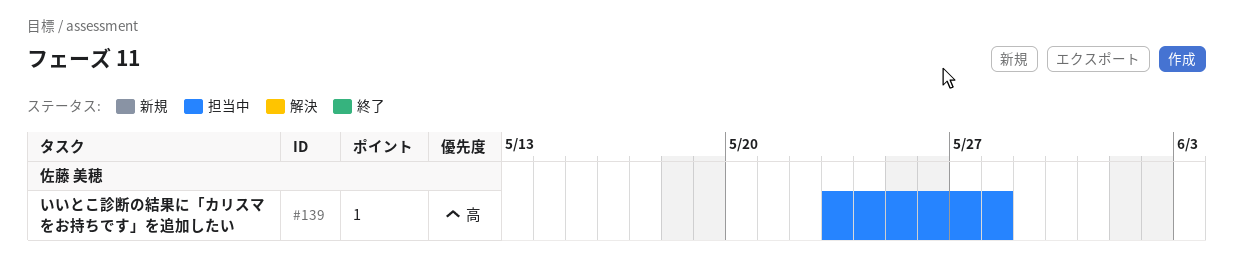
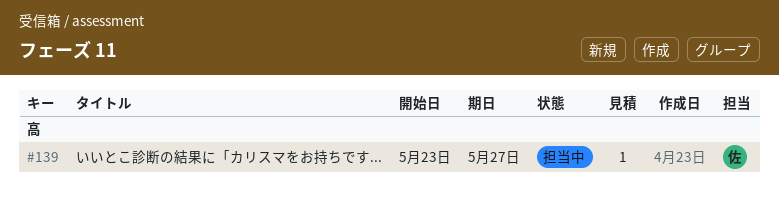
#139, due: May 28 -> May 27

